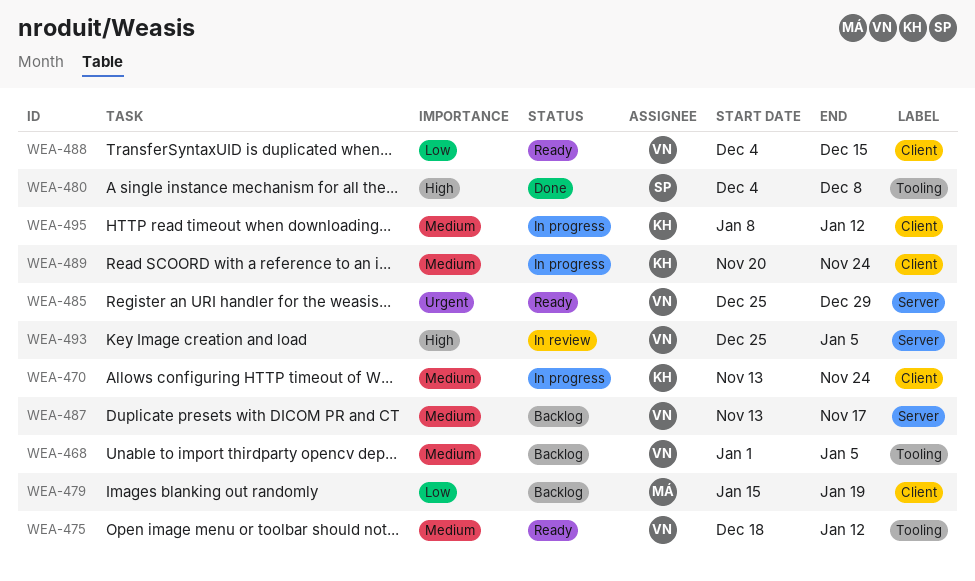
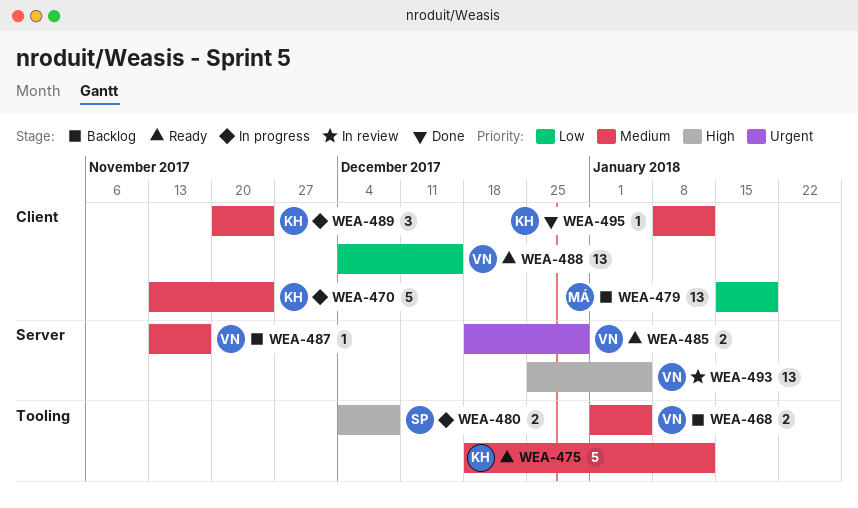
WEA-475, owner: VN -> KH
WEA-480, status: Done -> In progress
WEA-485, start: Dec 25 -> Dec 18
WEA-495, status: In progress -> Done

